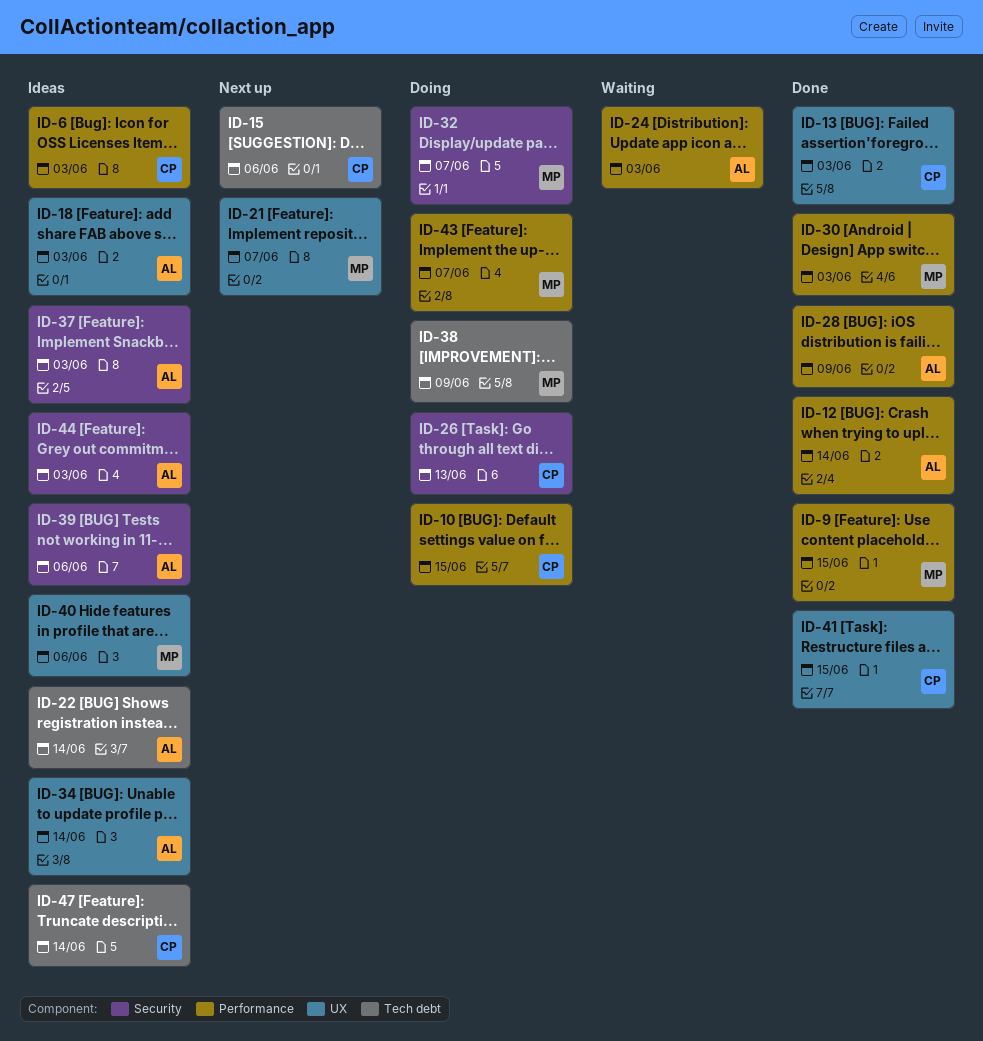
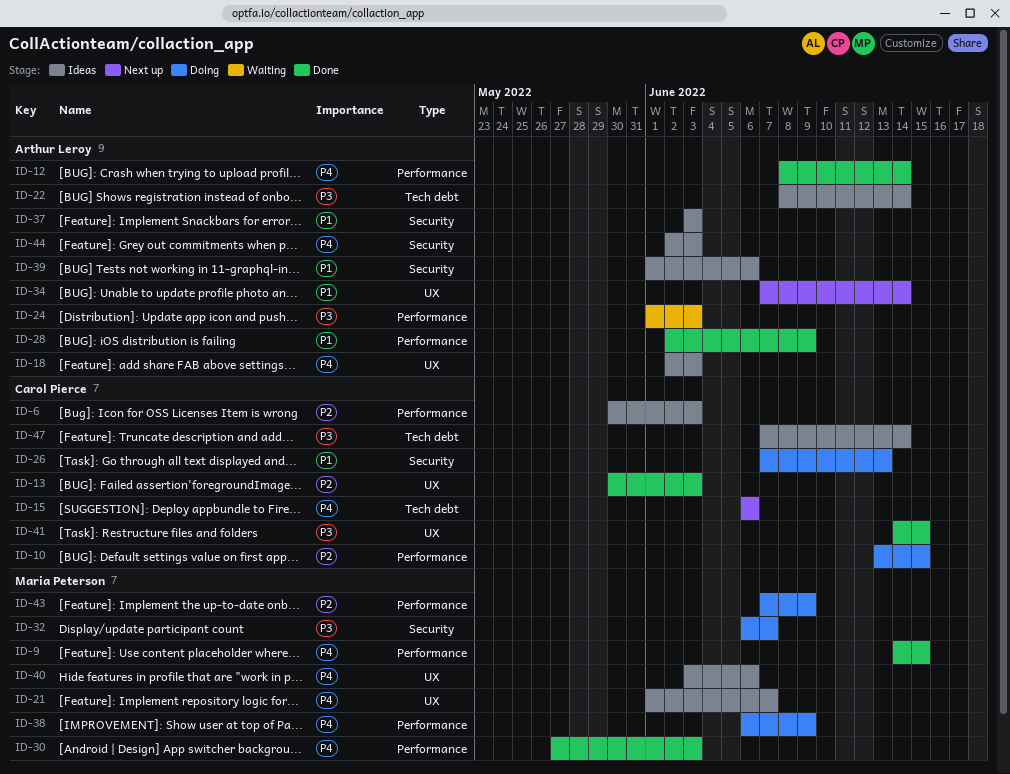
ID-21, status: Next up -> Ideas
ID-34, status: Ideas -> Next up
ID-38, label: Tech debt -> Performance
ID-43, due: Jun 7 -> Jun 9

